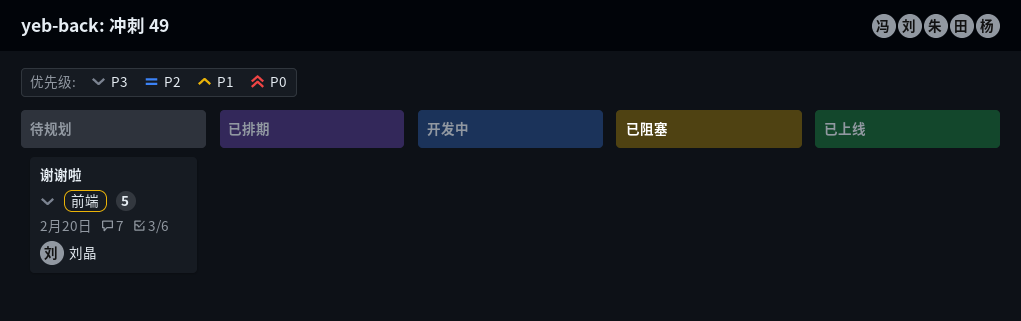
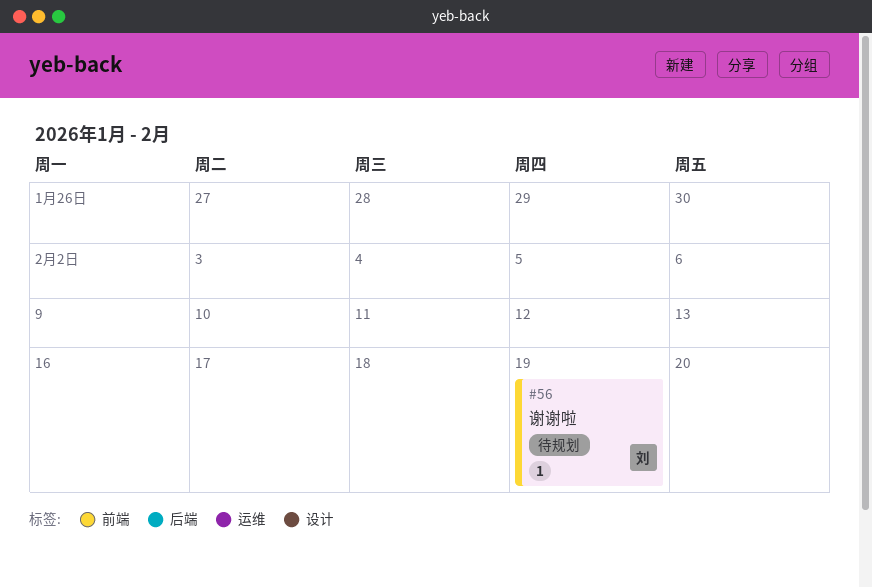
谢谢啦, estimate: 5 -> 1
谢谢啦, due: Feb 20 -> Feb 19

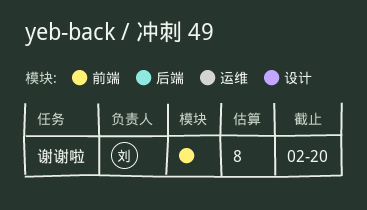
谢谢啦, estimate: 1 -> 8
谢谢啦, due: Feb 19 -> Feb 20

